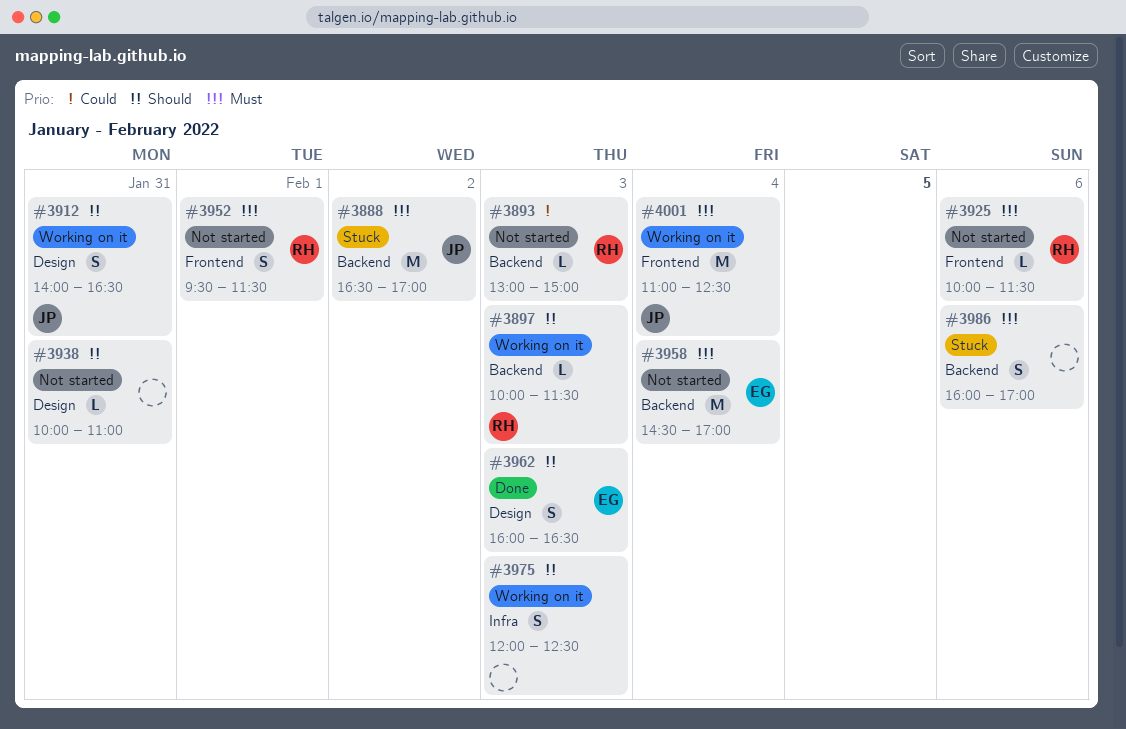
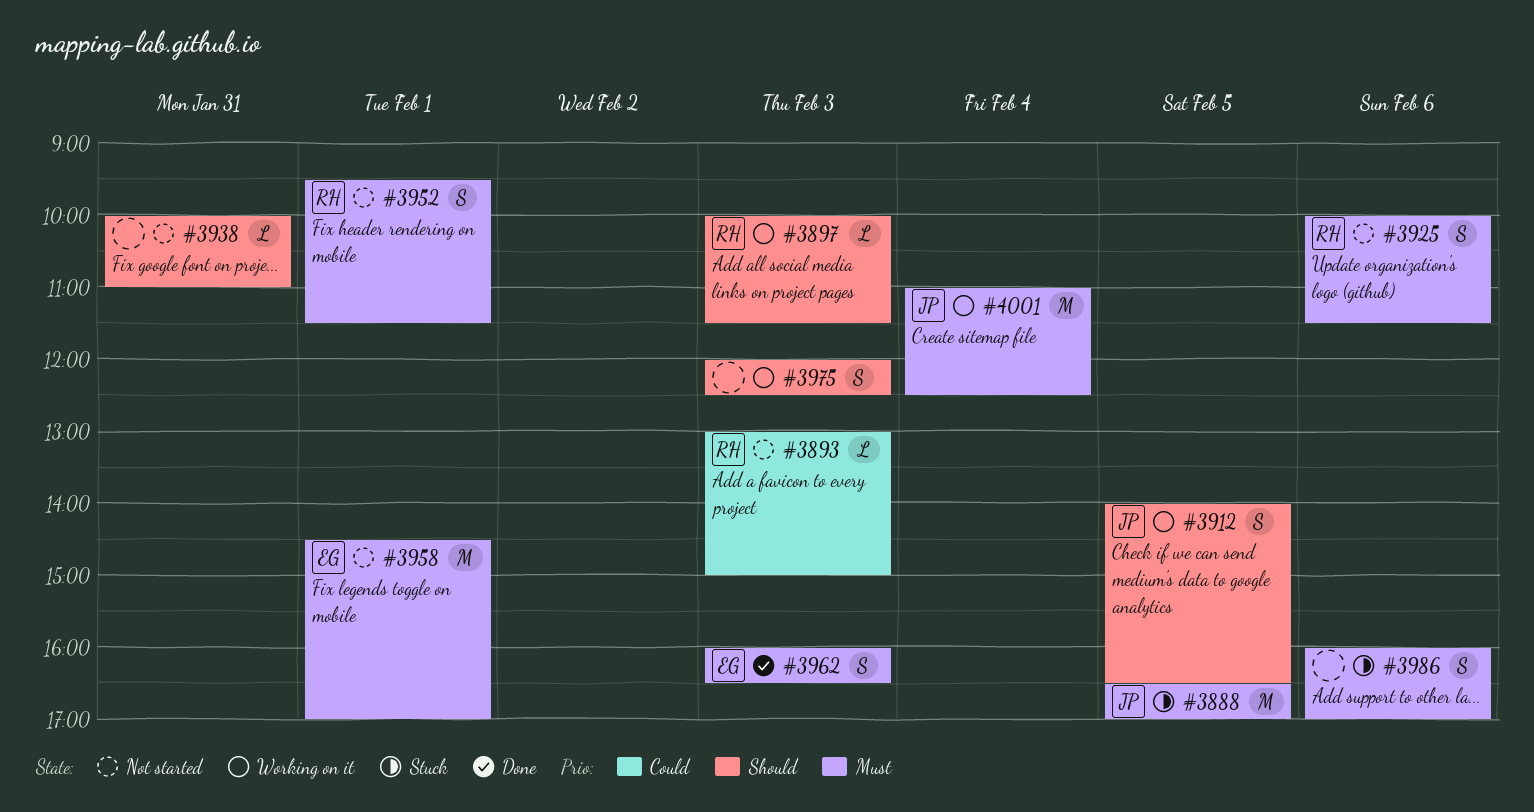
#3888, day: Feb 2 -> Feb 5
#3912, day: Jan 31 -> Feb 5
#3925, estimate: L -> S
#3958, day: Feb 4 -> Feb 1
#3962, priority: Should -> Must

